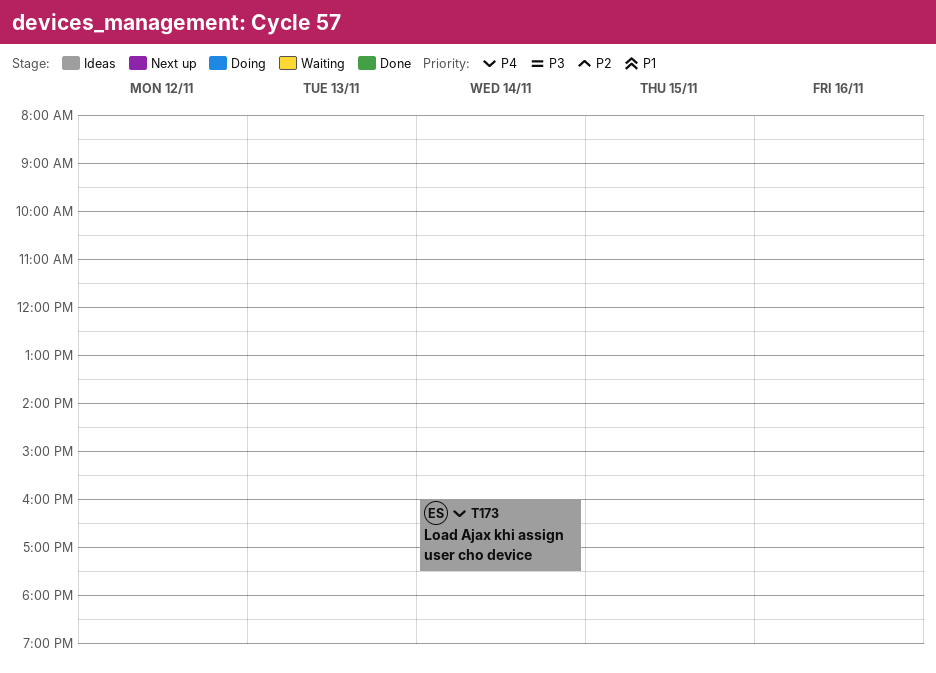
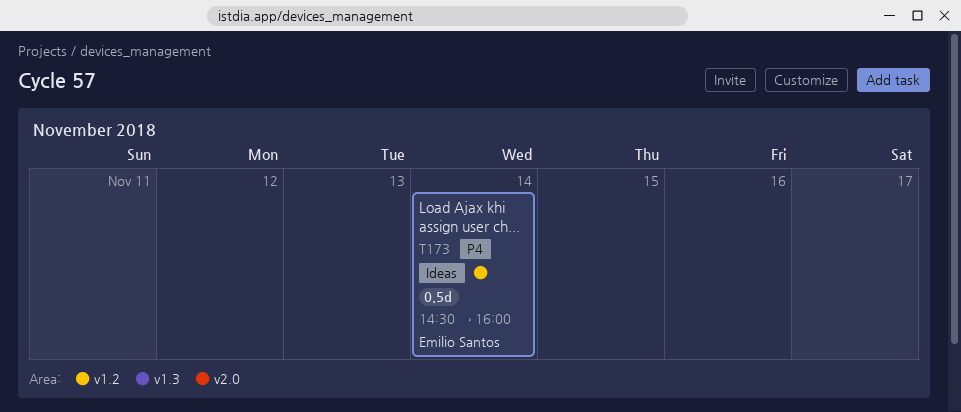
T173, begins: 16:00 -> 14:30
T173, ends: 17:30 -> 16:00

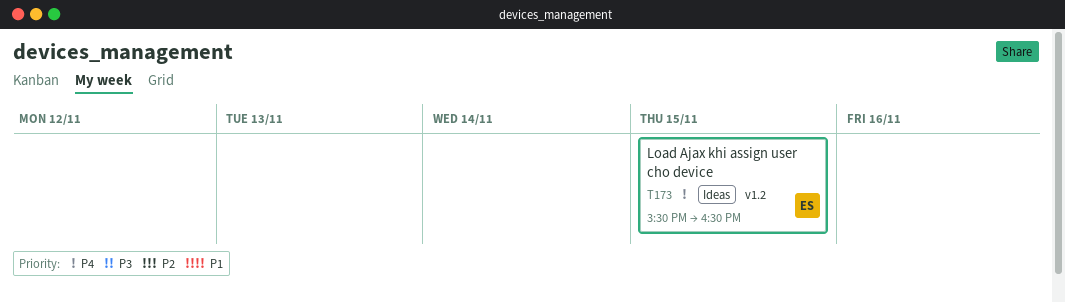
T173, day: Nov 14 -> Nov 15
T173, begins: 14:30 -> 15:30
T173, ends: 16:00 -> 16:30

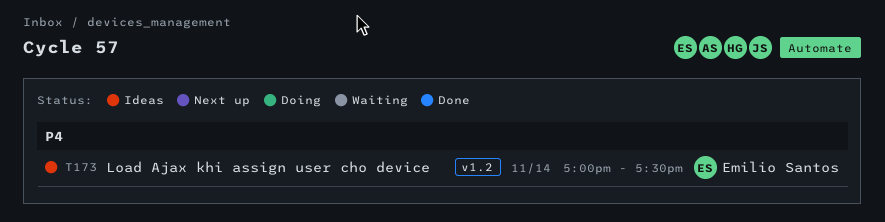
T173, day: Nov 15 -> Nov 14
T173, begins: 15:30 -> 17:00
T173, ends: 16:30 -> 17:30

